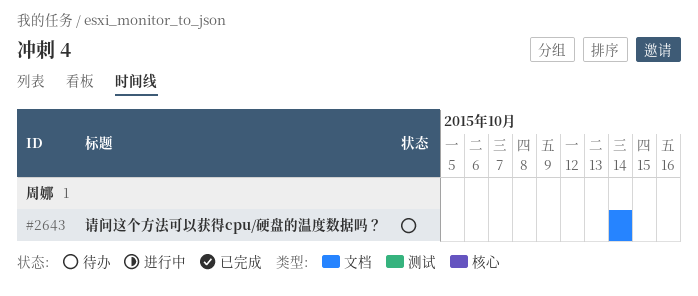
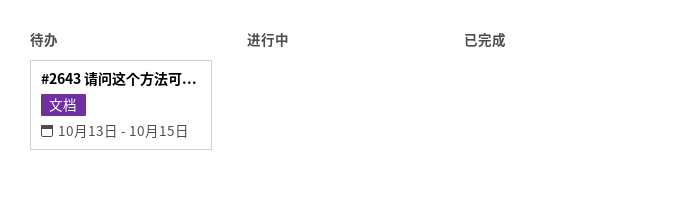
#2643, start: Oct 14 -> Oct 13
#2643, due: Oct 14 -> Oct 15

